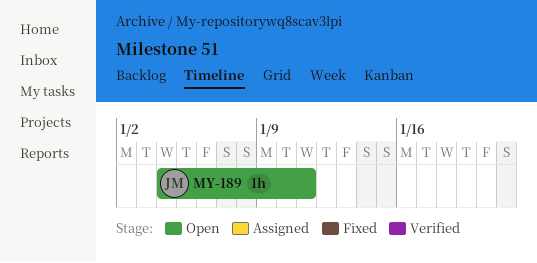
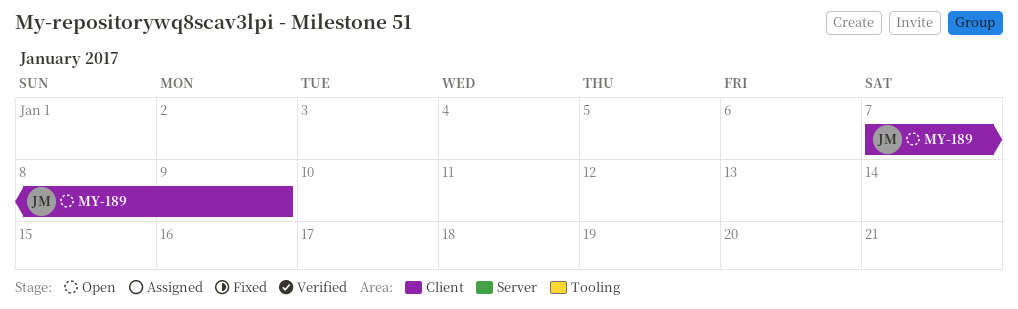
MY-189, start: Jan 4 -> Jan 7
MY-189, due: Jan 11 -> Jan 9

